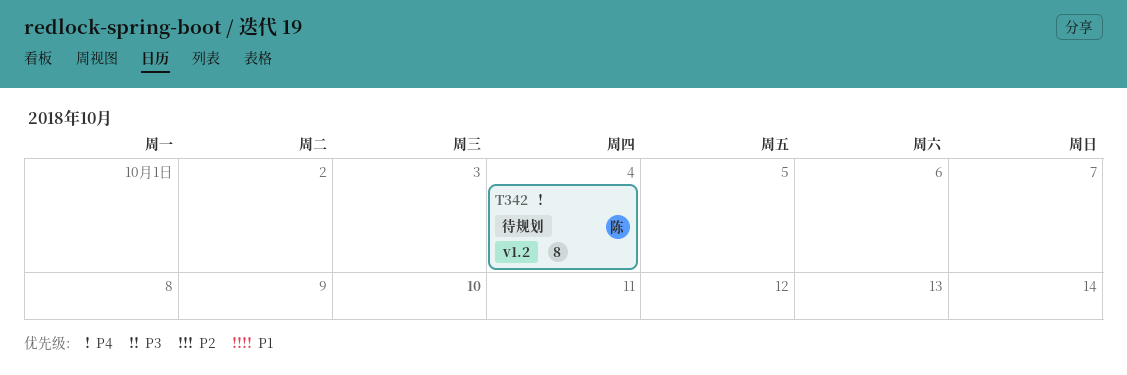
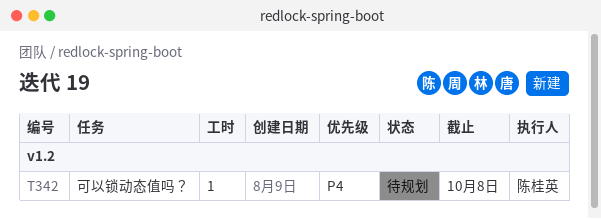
T342, estimate: 8 -> 1
T342, due: Oct 4 -> Oct 8

